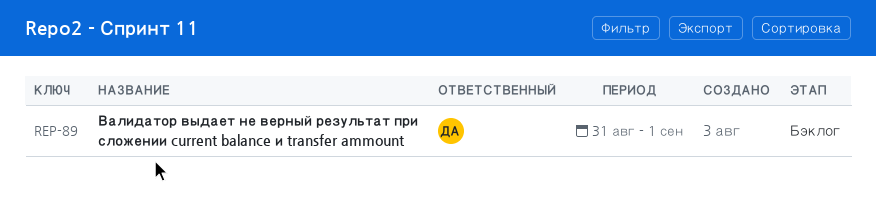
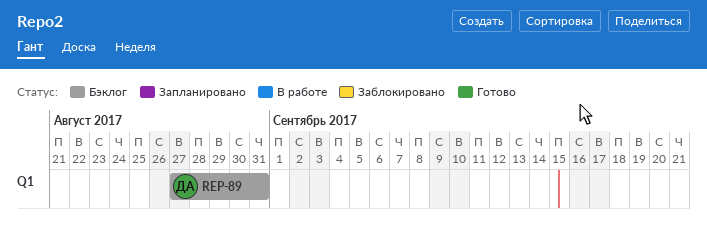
REP-89, start: Aug 31 -> Aug 27
REP-89, due: Sep 1 -> Aug 31

